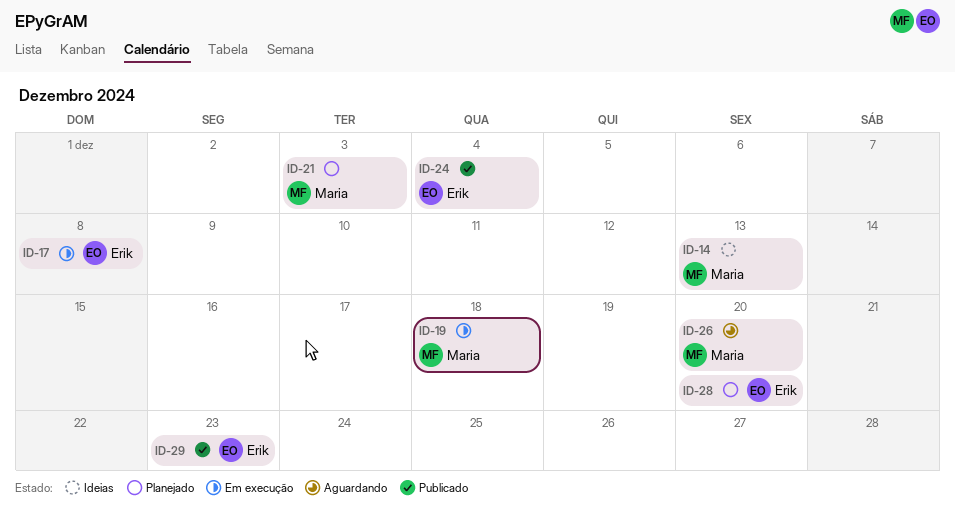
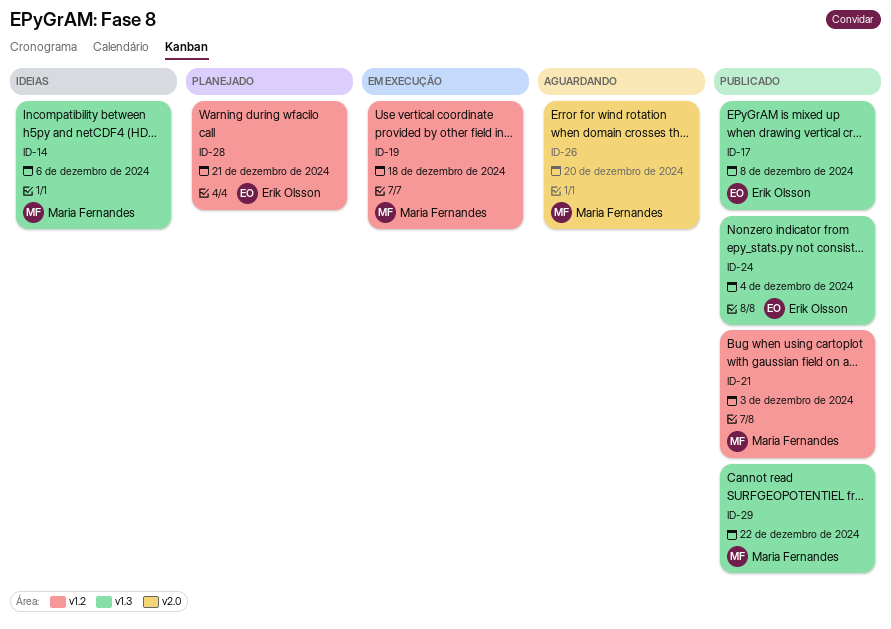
ID-14, due: Dec 13 -> Dec 6
ID-17, status: Em execução -> Publicado
ID-21, status: Planejado -> Publicado
ID-28, due: Dec 20 -> Dec 21
ID-29, owner: Erik Olsson -> Maria Fernandes
ID-29, due: Dec 23 -> Dec 22

